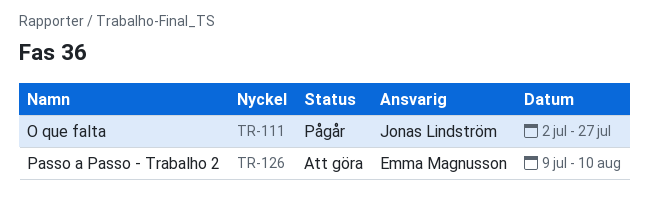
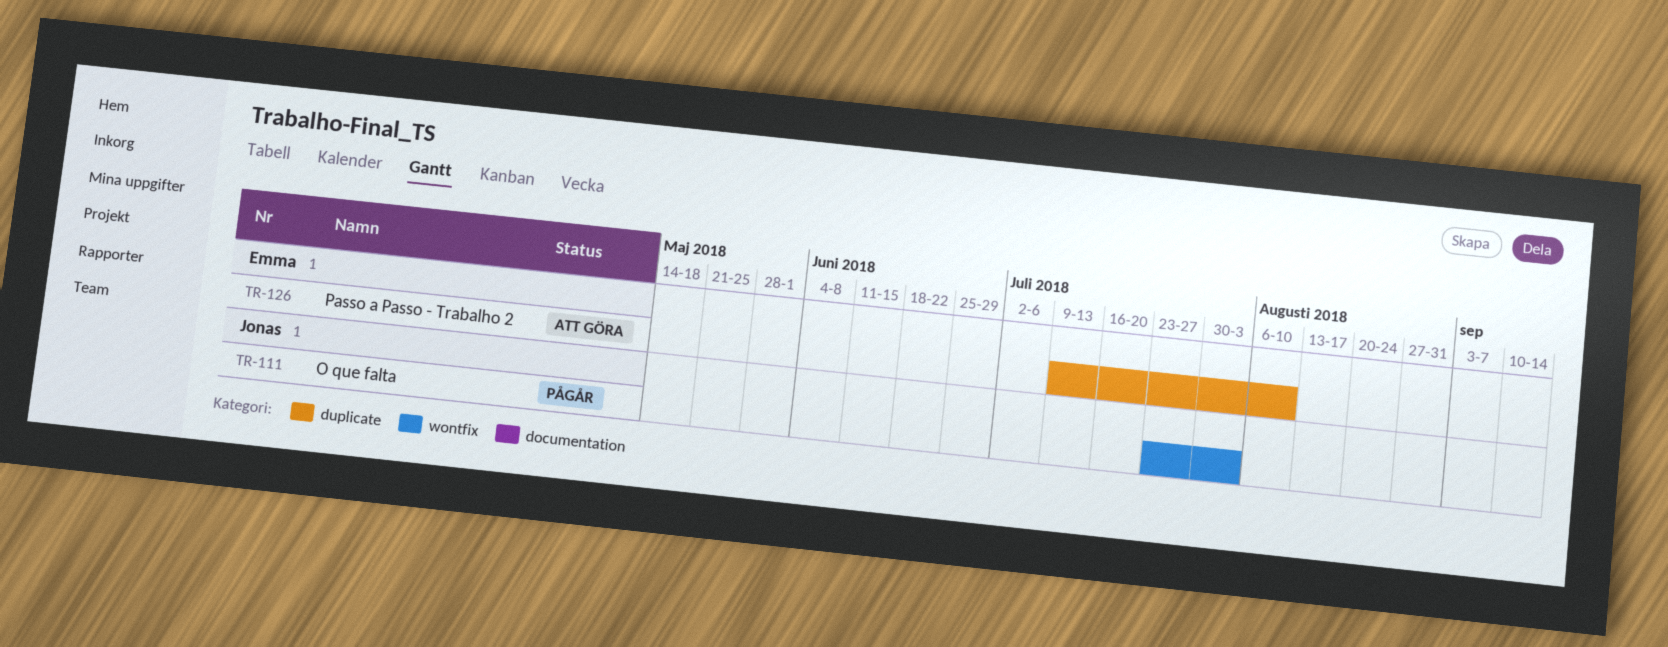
TR-111, start: Jul 2 -> Jul 23
TR-111, due: Jul 27 -> Aug 3

